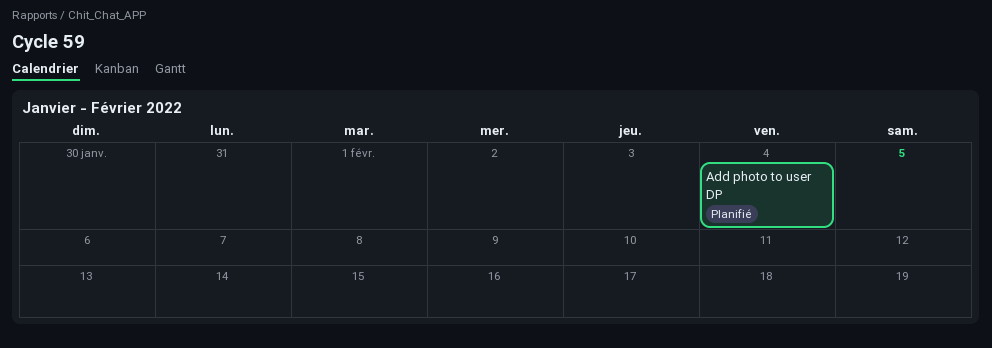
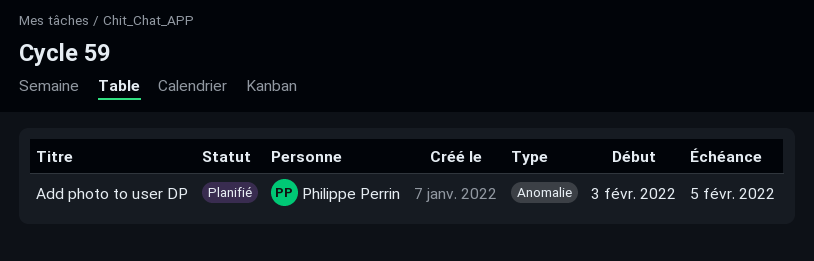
Add photo to user DP, due: Feb 4 -> Feb 5

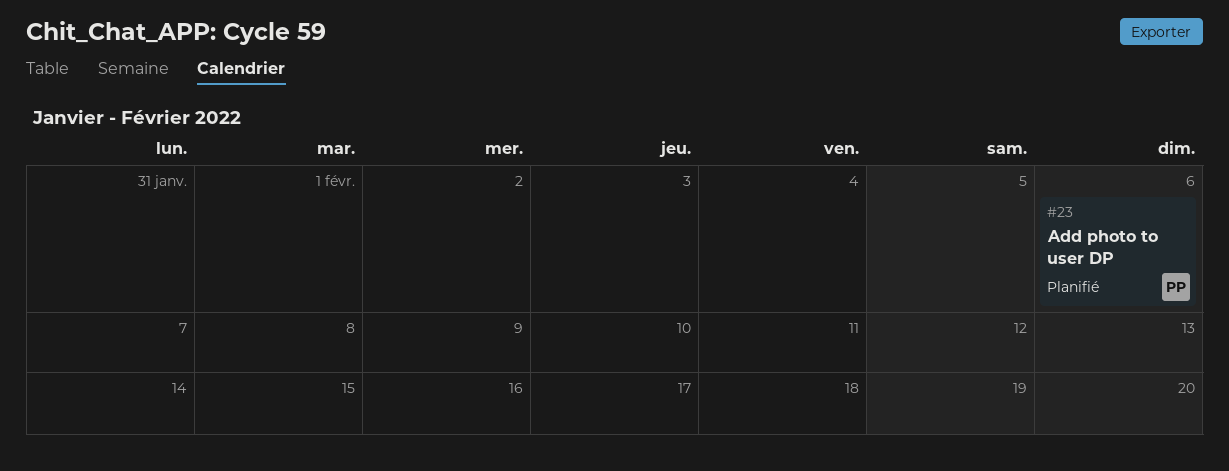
Add photo to user DP, due: Feb 5 -> Feb 6

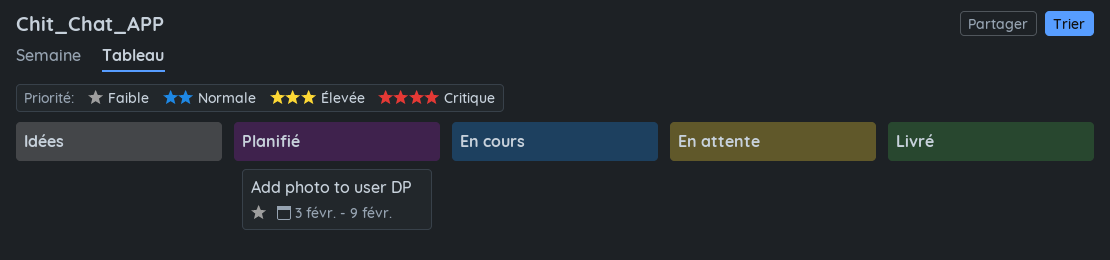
Add photo to user DP, due: Feb 6 -> Feb 9

